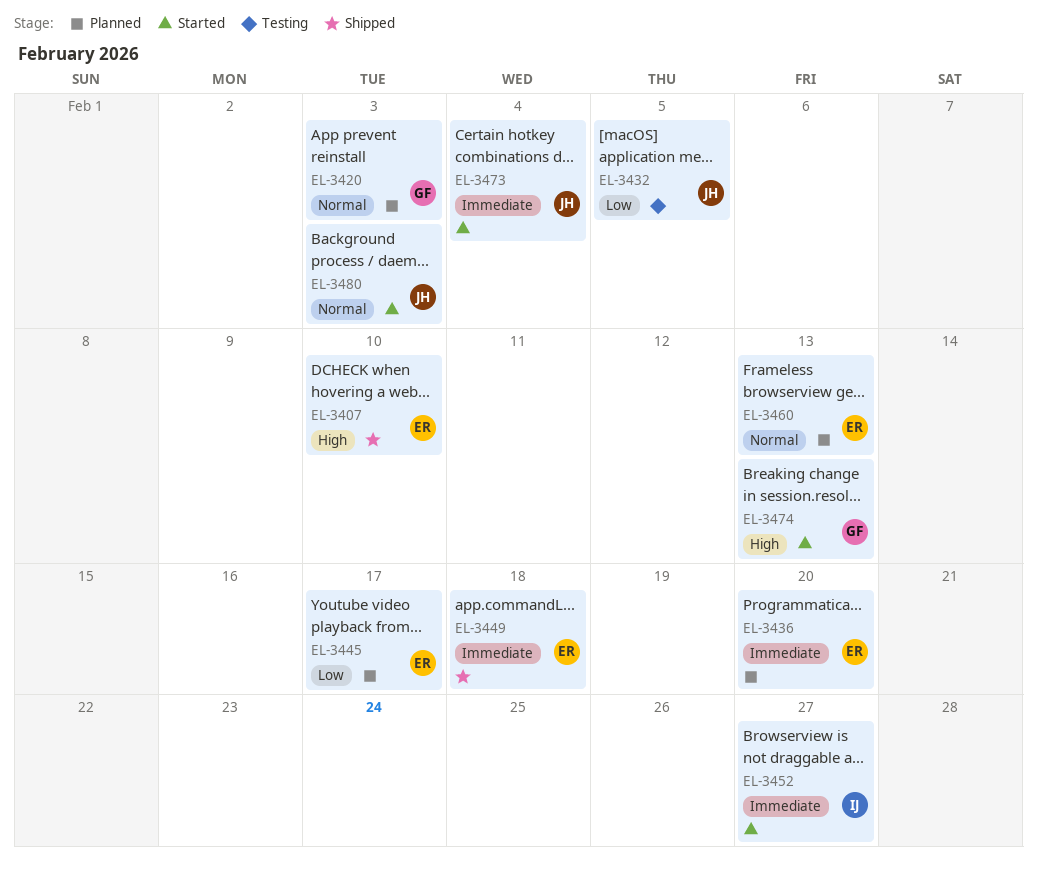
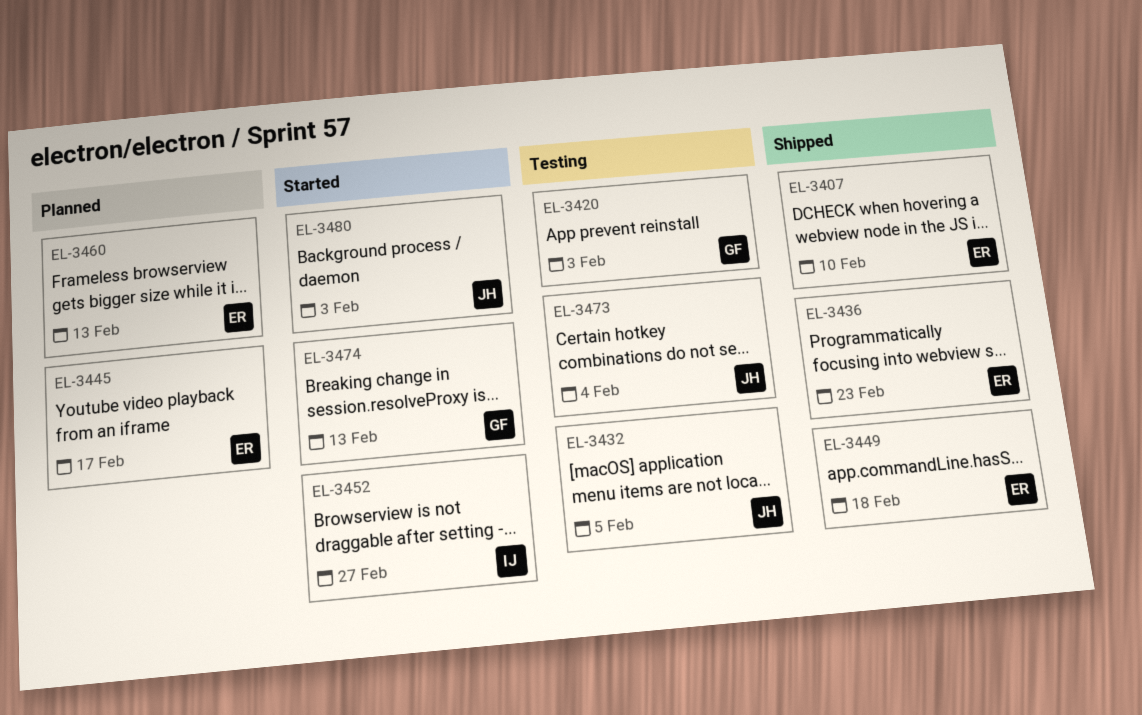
EL-3420, status: Planned -> Testing
EL-3436, status: Planned -> Shipped
EL-3436, due: Feb 20 -> Feb 23
EL-3473, status: Started -> Testing

